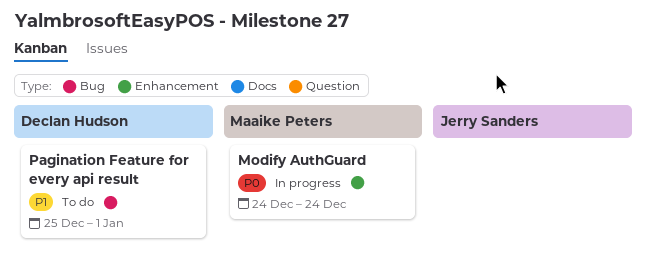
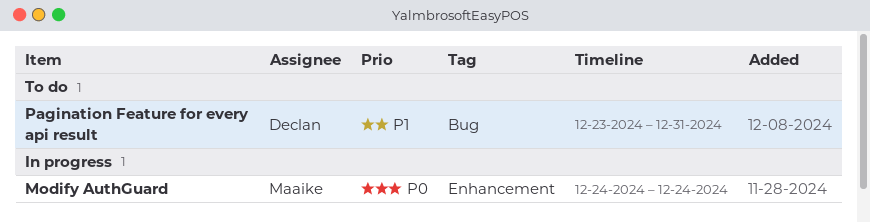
Pagination Feature for every api result, start: Dec 25 -> Dec 23
Pagination Feature for every api result, due: Jan 1 -> Dec 31

